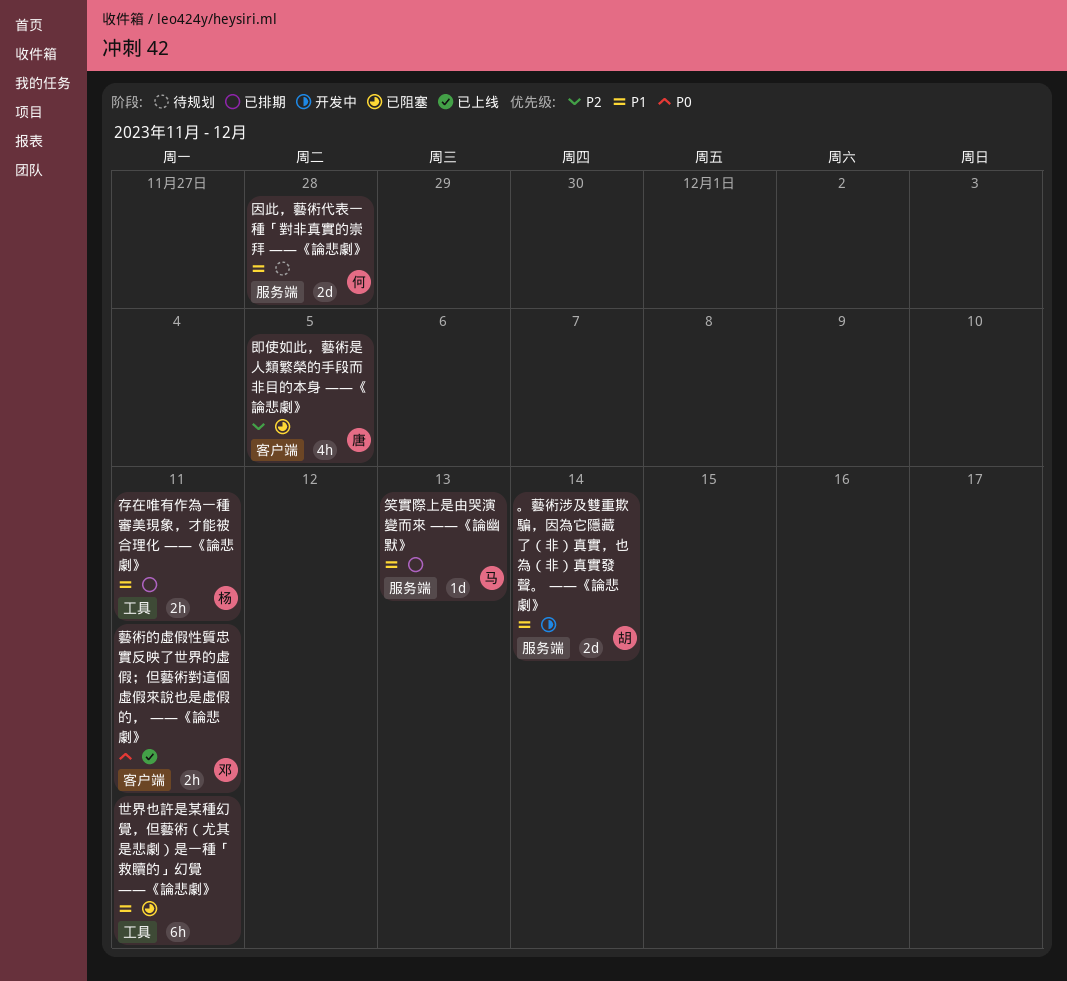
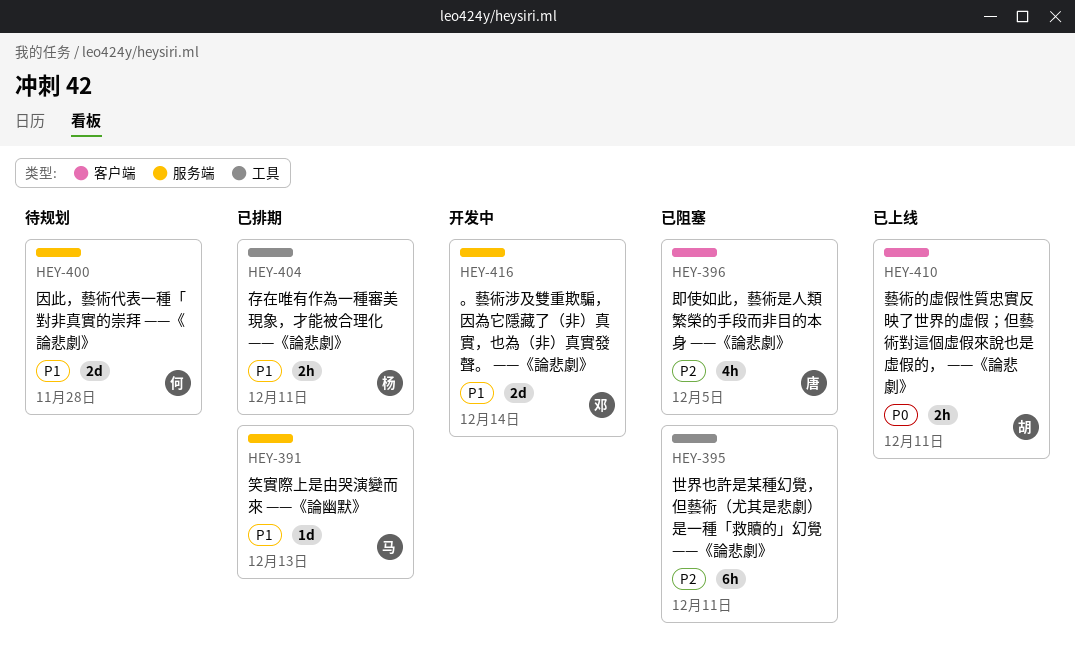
。藝術涉及雙重欺騙，因為它隱藏了（非）真實，也為（非）真實發聲。 ——《論悲劇》, owner: 胡 -> 邓
世界也許是某種幻覺，但藝術（尤其是悲劇）是一種「救贖的」幻覺 ——《論悲劇》, priority: P1 -> P2
藝術的虛假性質忠實反映了世界的虛假；但藝術對這個虛假來說也是虛假的， ——《論悲劇》, owner: 邓 -> 胡

